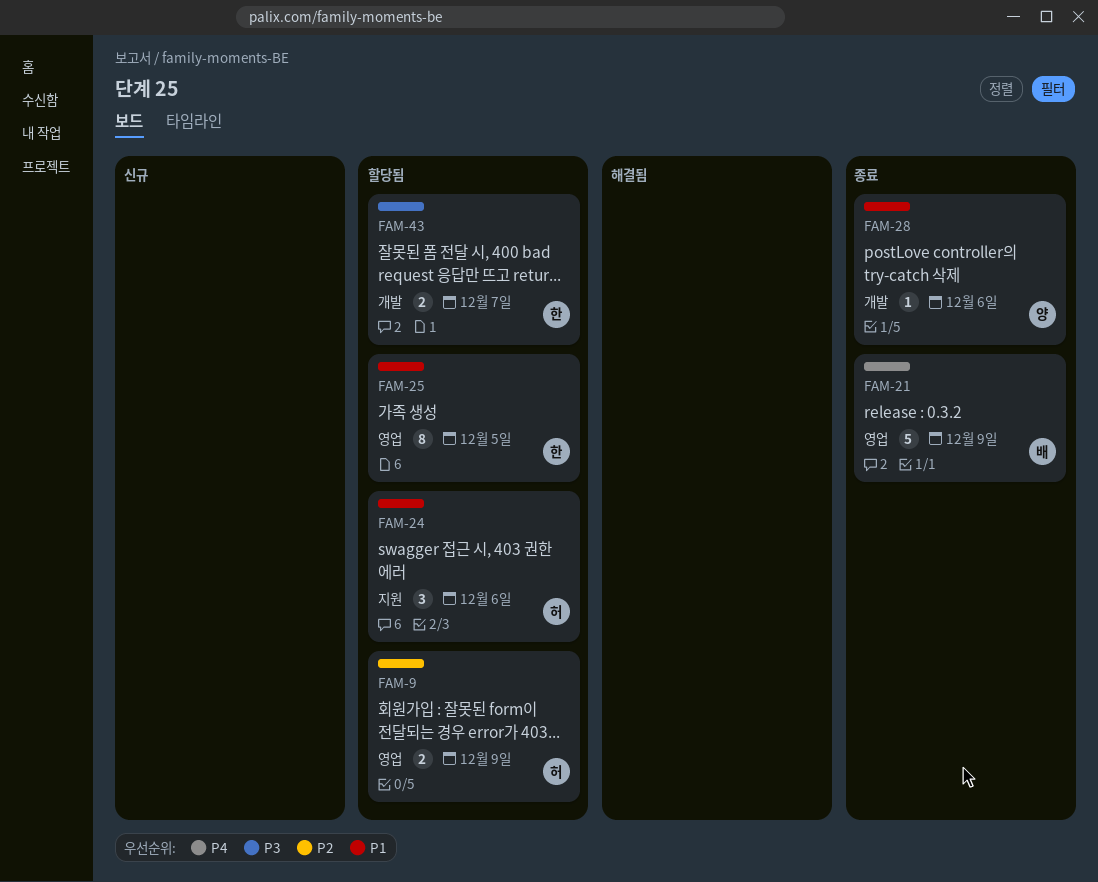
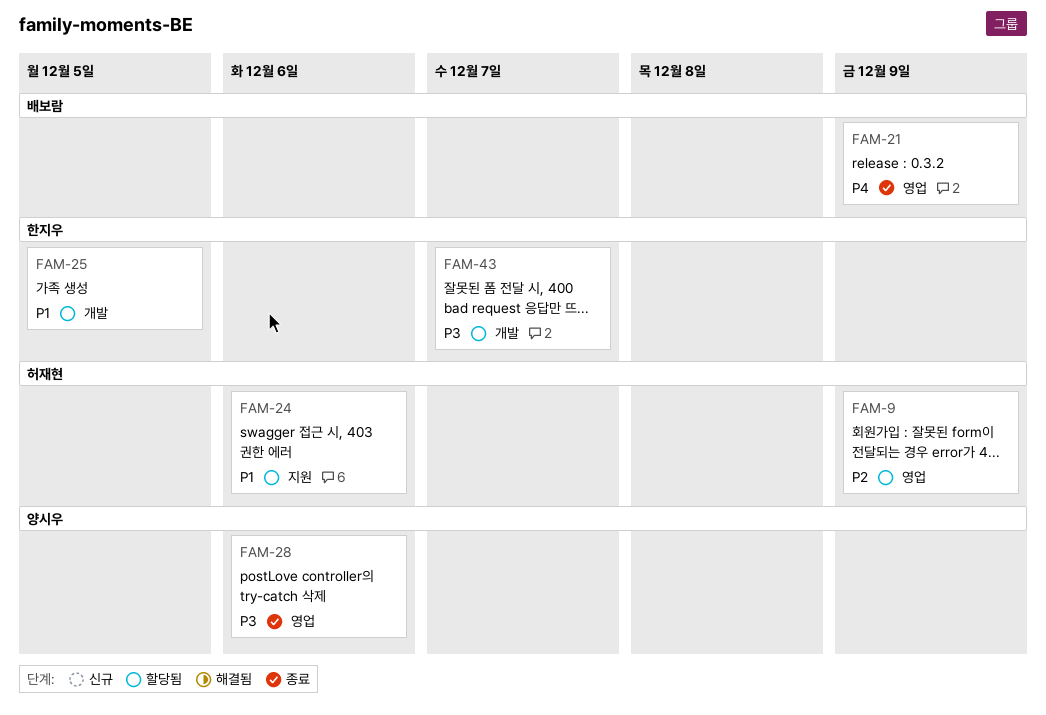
FAM-25, label: 영업 -> 개발
FAM-28, priority: P1 -> P3
FAM-28, label: 개발 -> 영업

